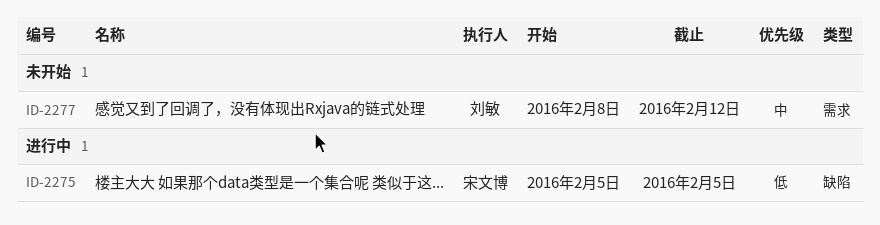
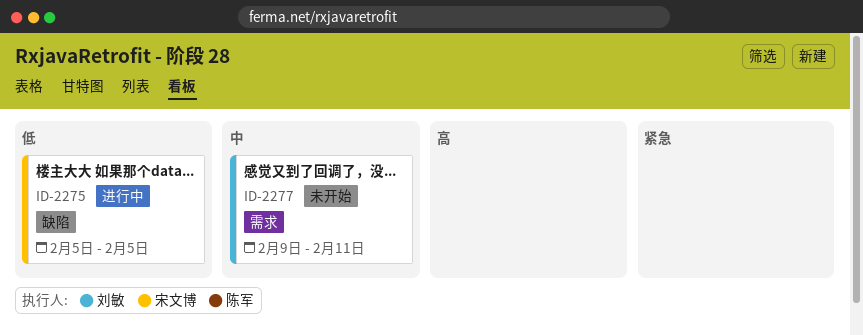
ID-2277, start: Feb 8 -> Feb 9
ID-2277, due: Feb 12 -> Feb 11

